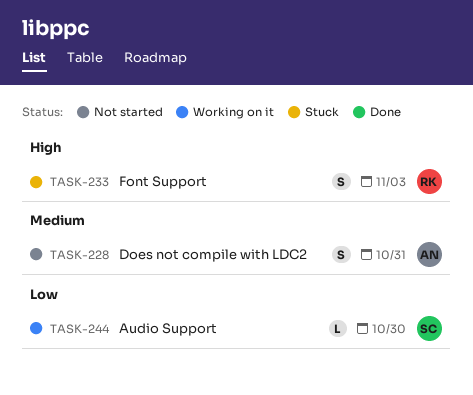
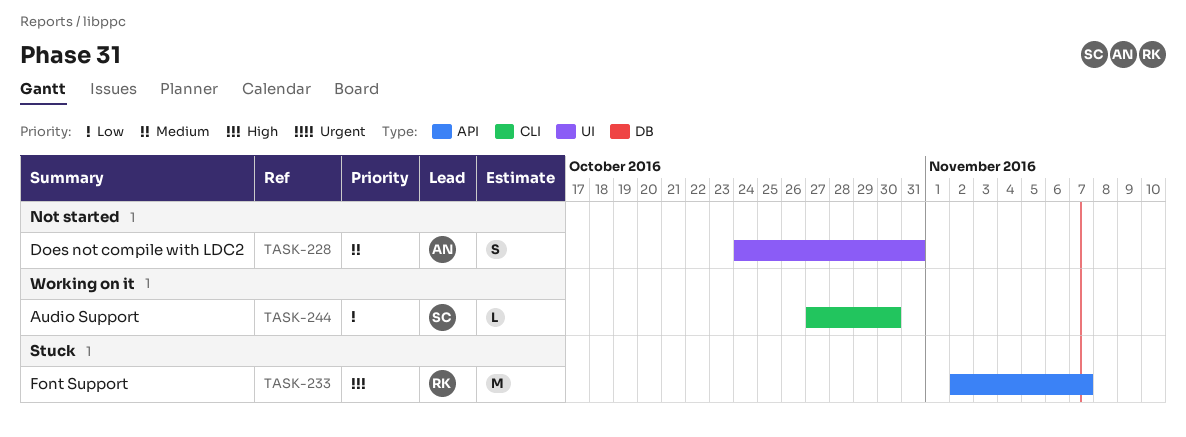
TASK-233, estimate: S -> M
TASK-233, due: Nov 3 -> Nov 7

